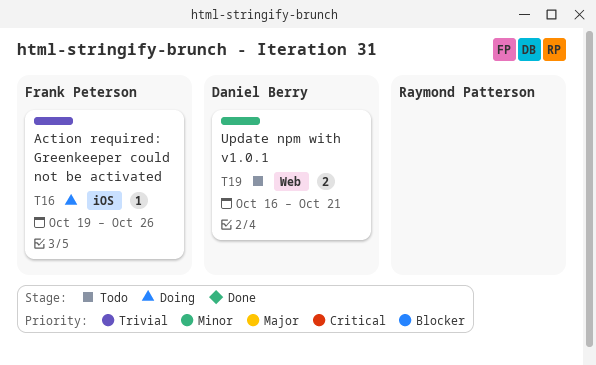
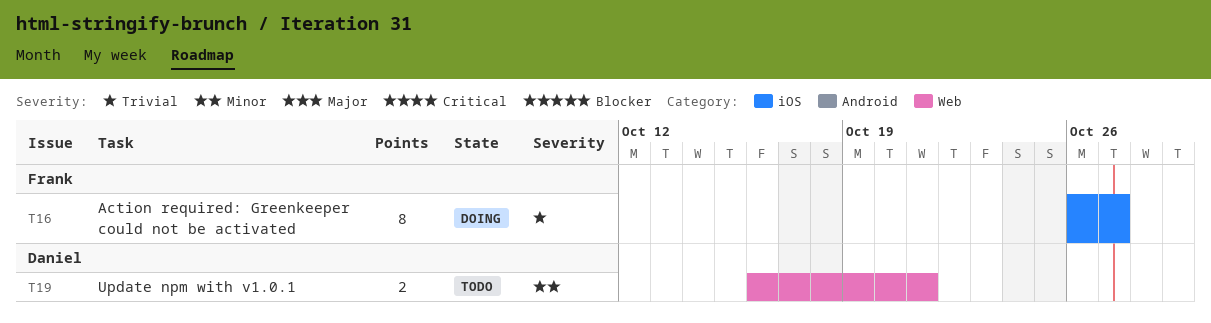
T16, estimate: 1 -> 8
T16, start: Oct 19 -> Oct 26
T16, due: Oct 26 -> Oct 27

